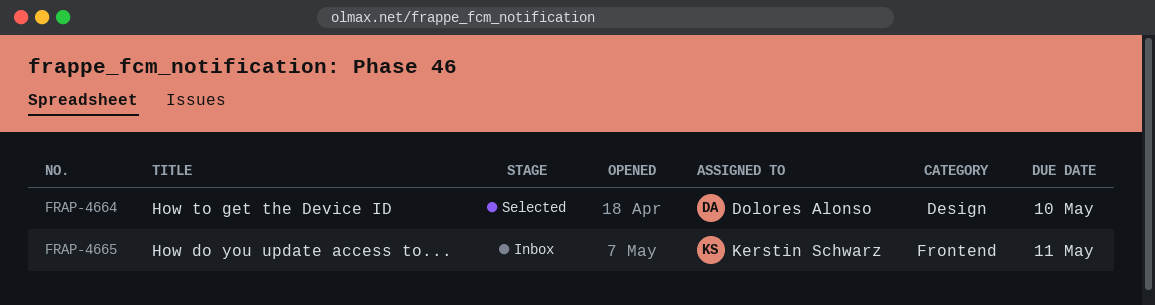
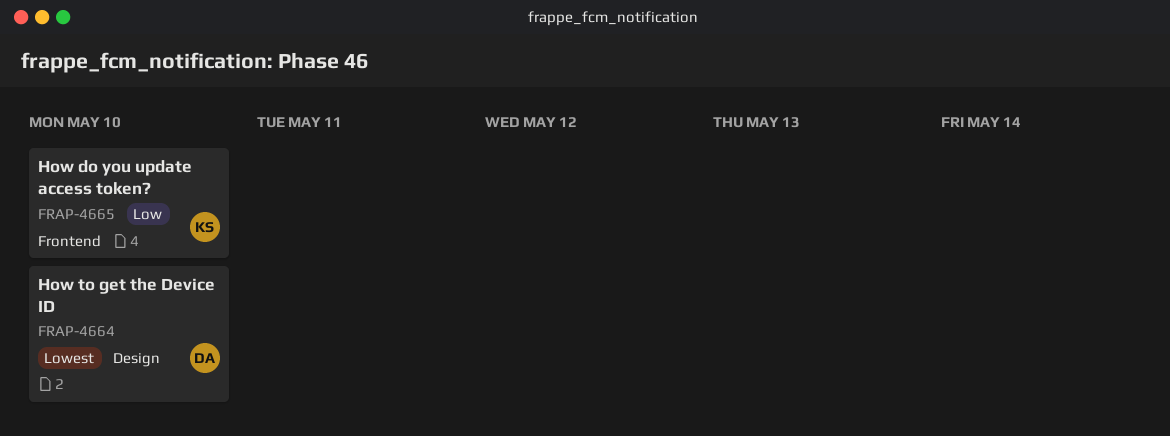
FRAP-4665, due: May 11 -> May 10

